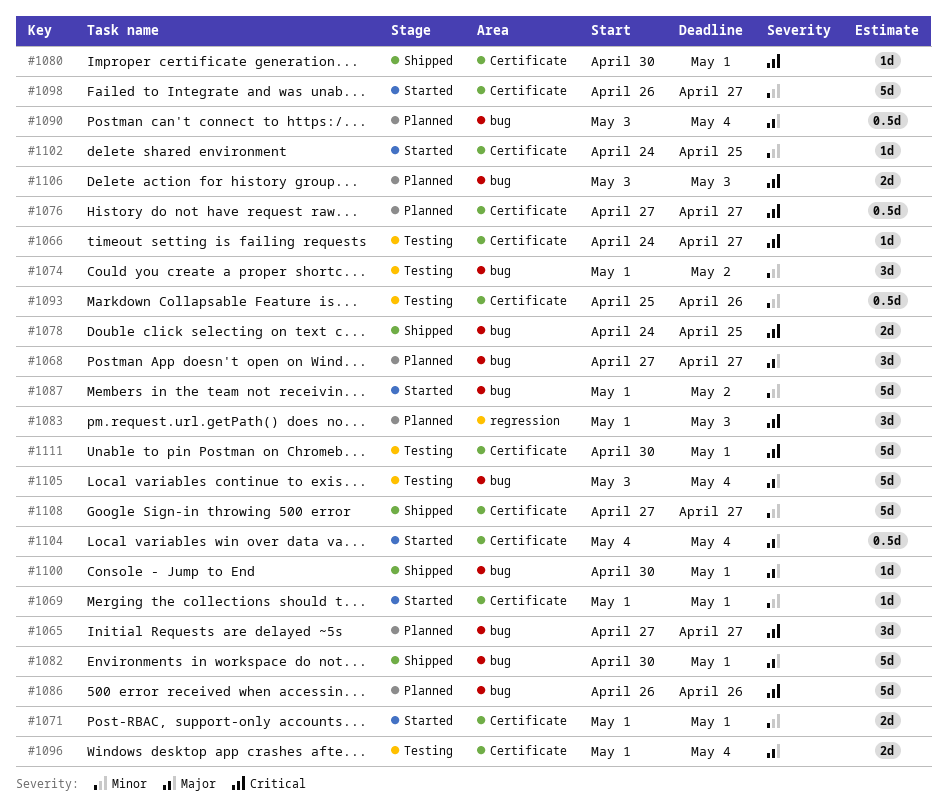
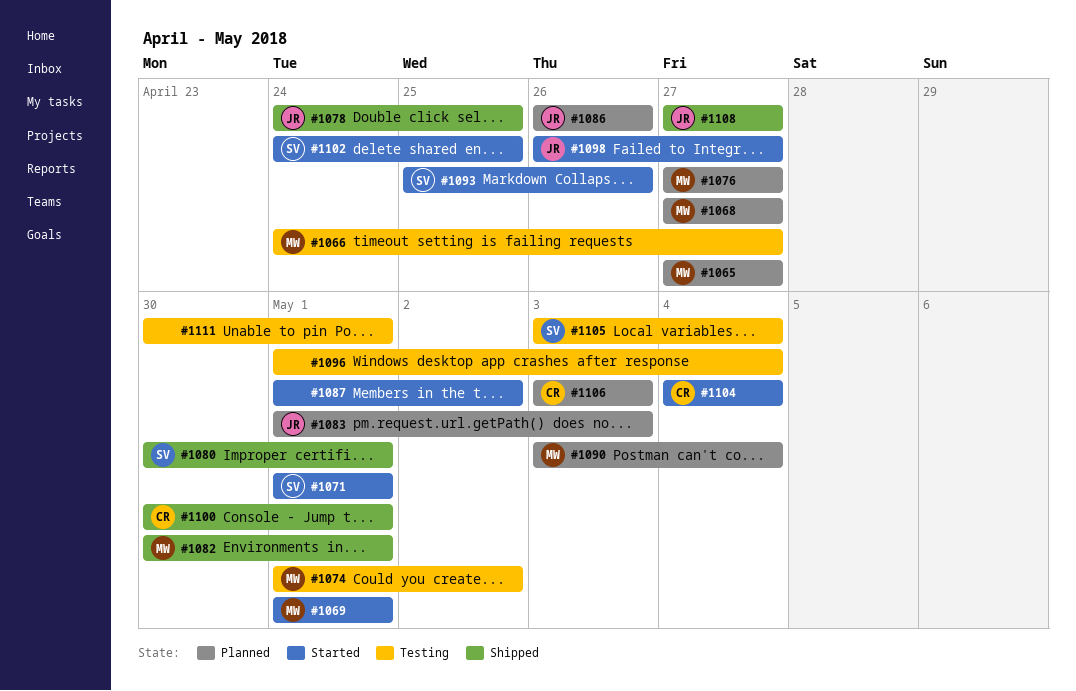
#1093, status: Testing -> Started

